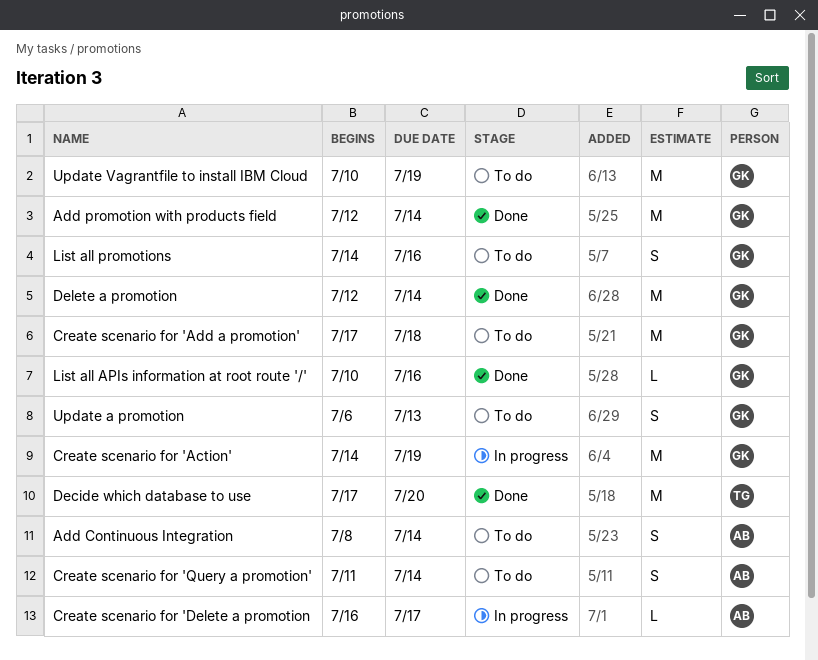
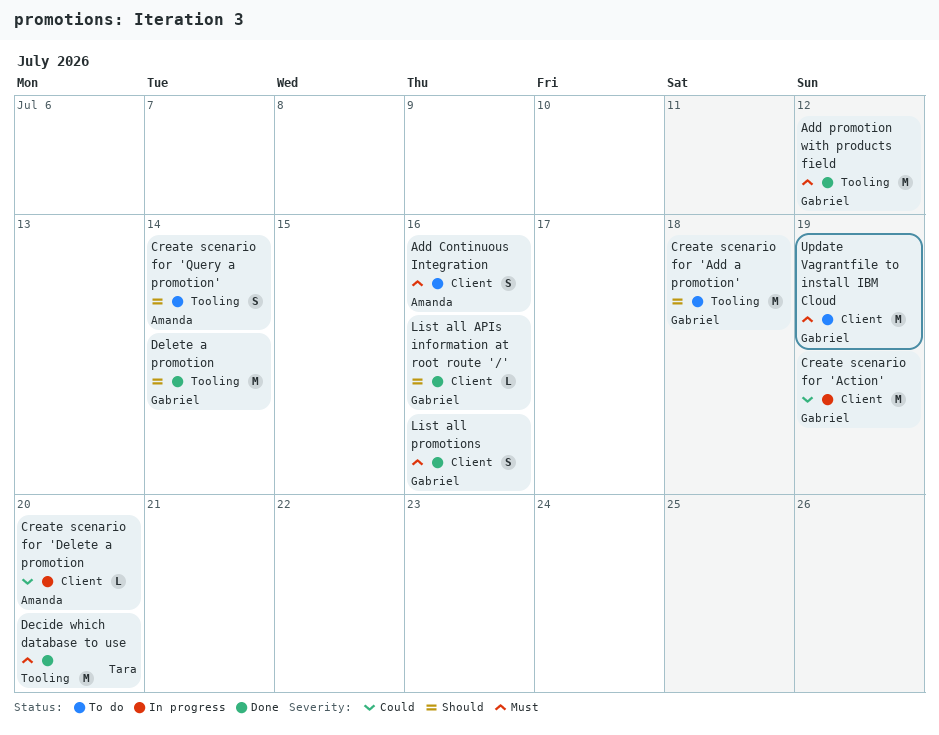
Add Continuous Integration, due: Jul 14 -> Jul 16
Add promotion with products field, due: Jul 14 -> Jul 12
Create scenario for 'Delete a promotion, due: Jul 17 -> Jul 20
List all promotions, status: To do -> Done
Update a promotion: present -> none

